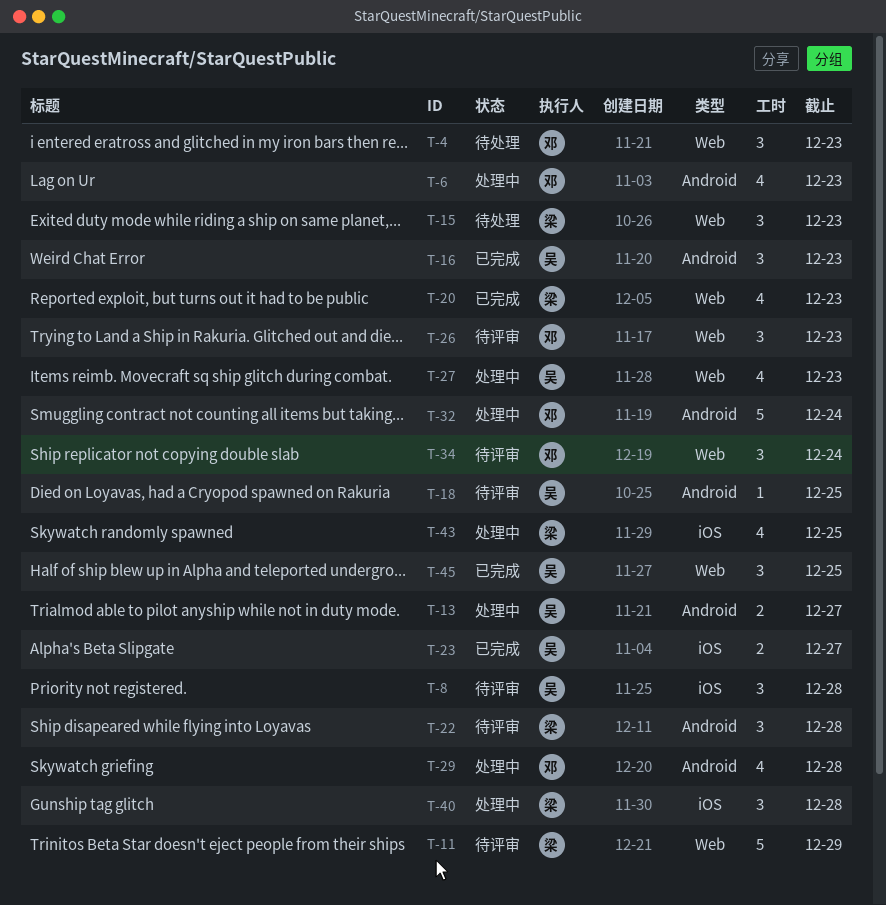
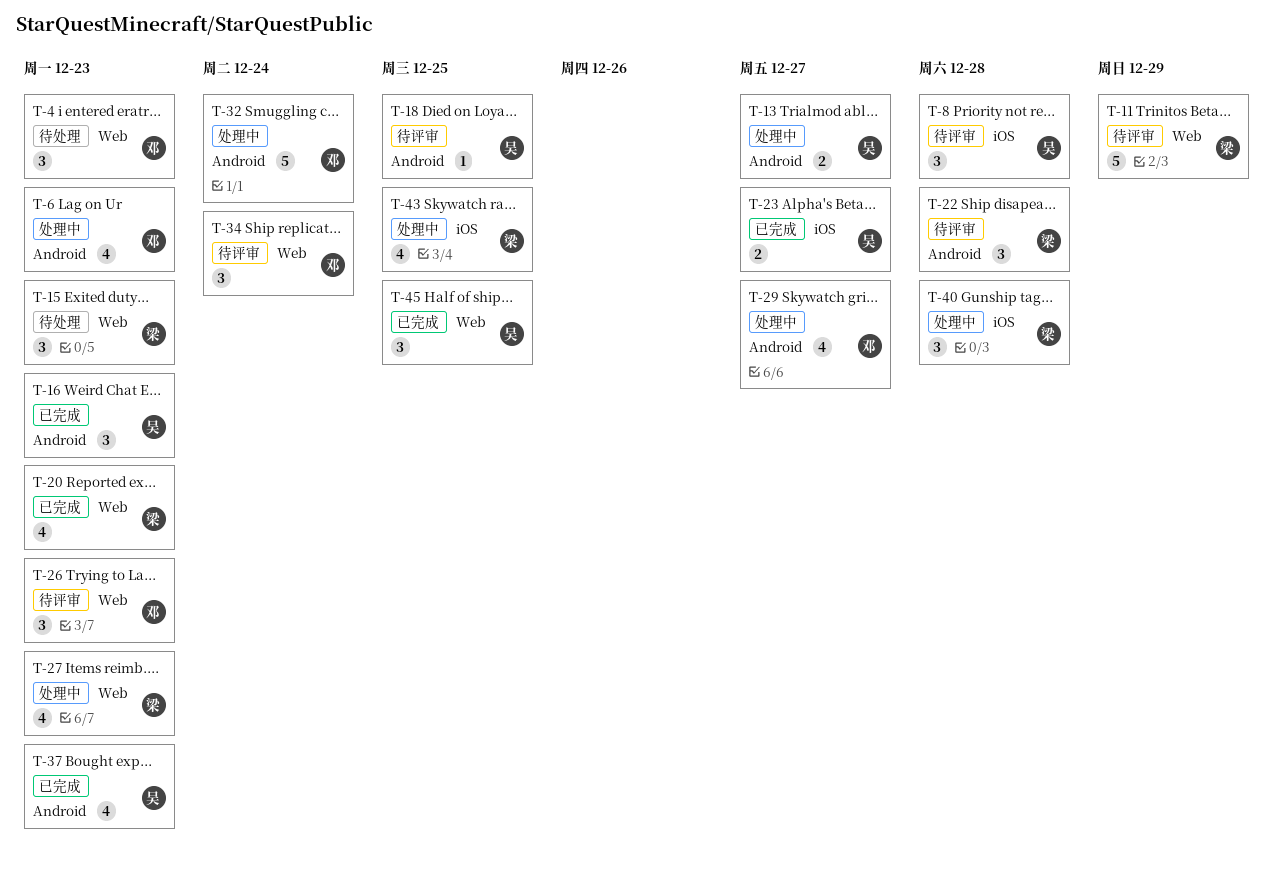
T-27, owner: 吴 -> 梁
T-29, due: Dec 28 -> Dec 27
T-37: none -> present

